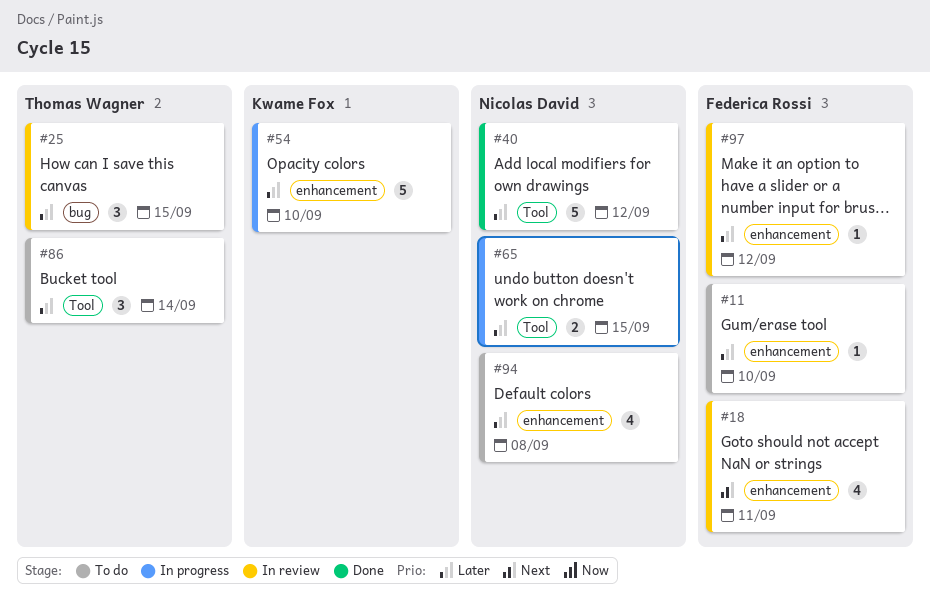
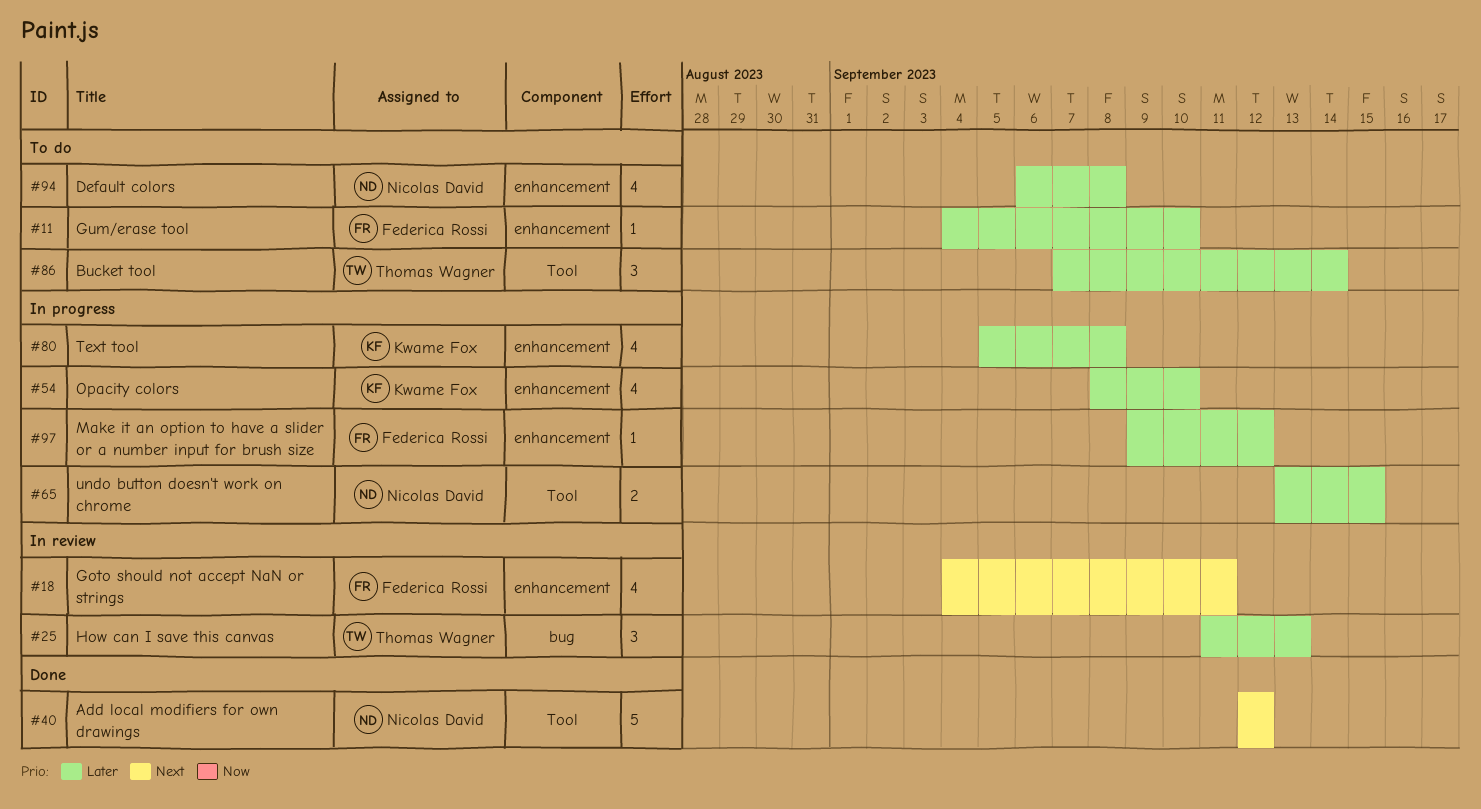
#25, due: Sep 15 -> Sep 13
#40, priority: Later -> Next
#54, estimate: 5 -> 4
#80: none -> present
#97, status: In review -> In progress

